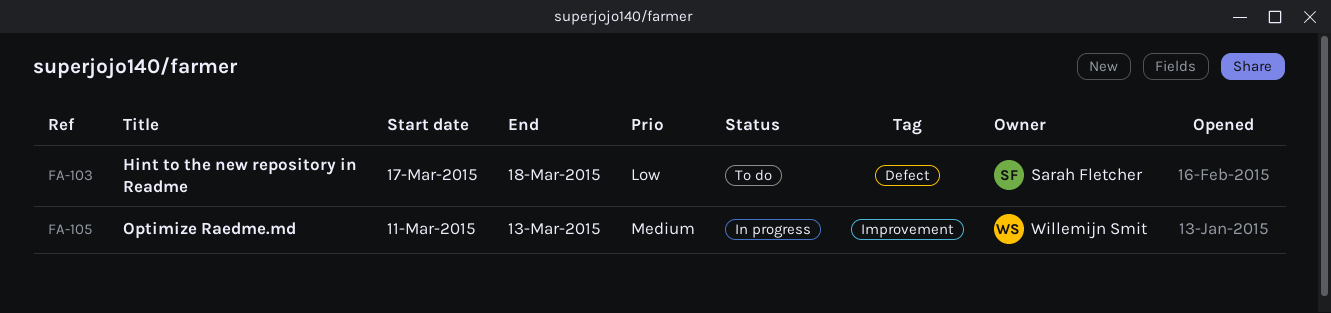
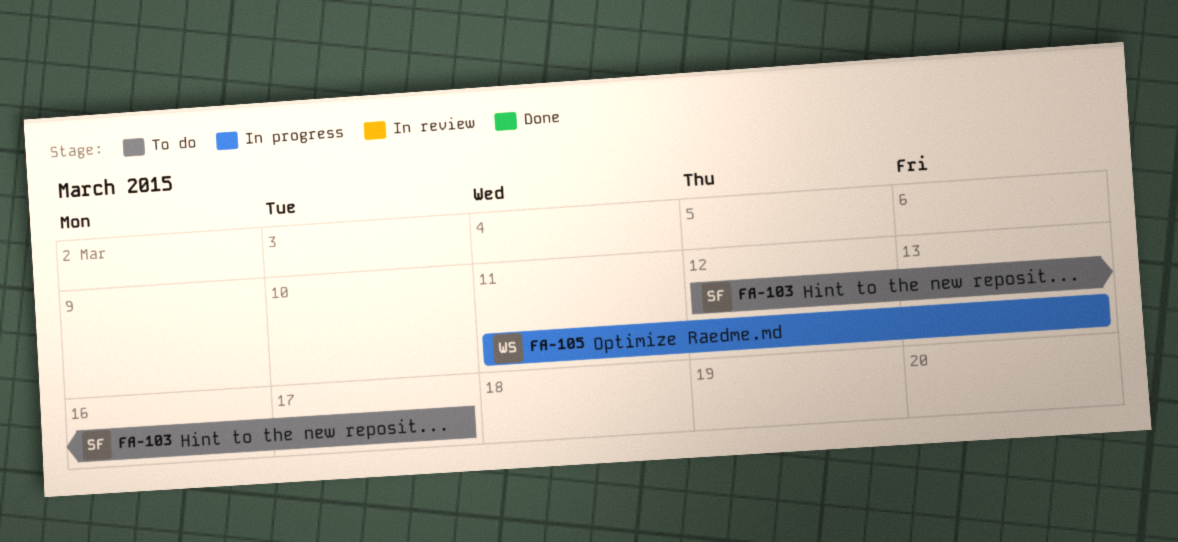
FA-103, start: Mar 17 -> Mar 12
FA-103, due: Mar 18 -> Mar 17

